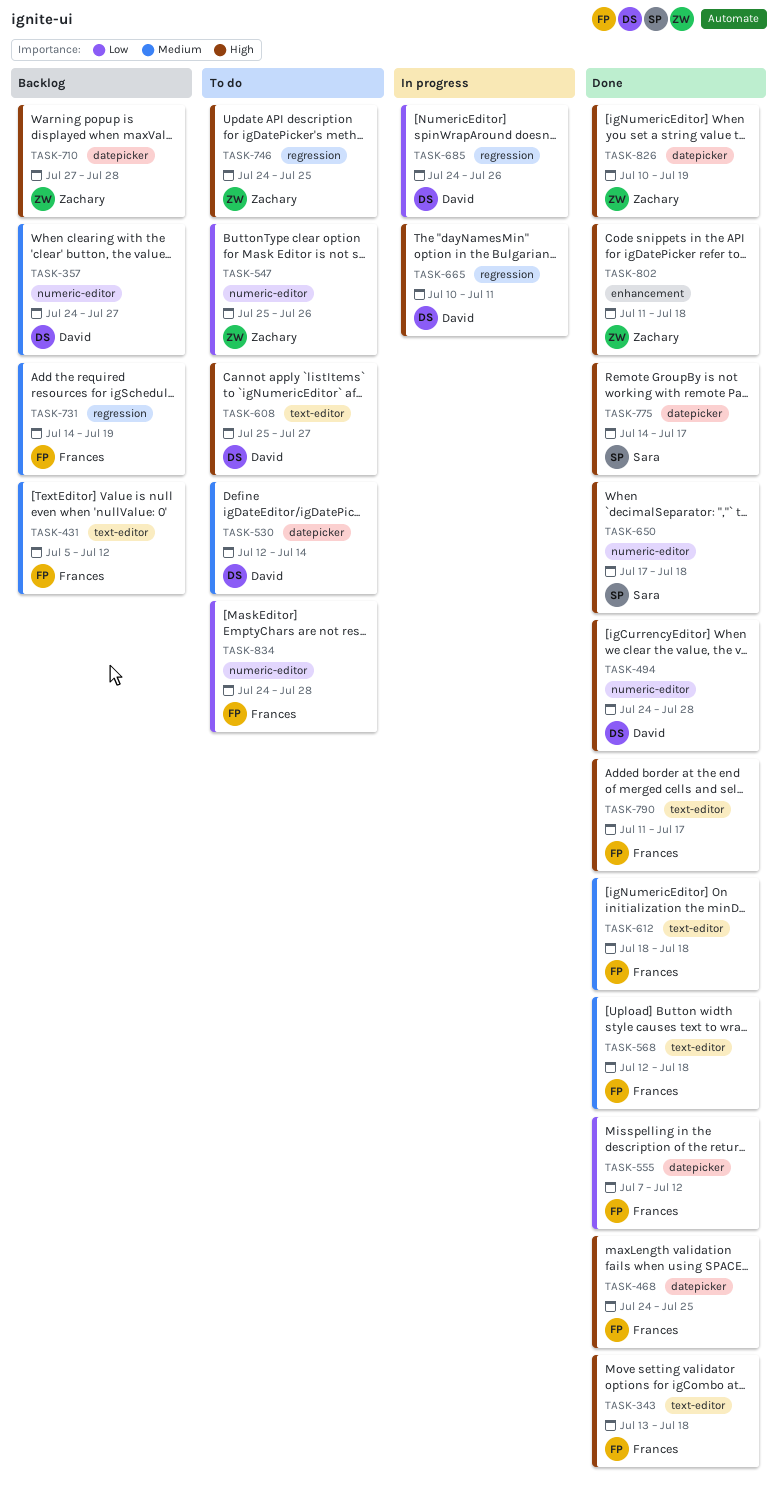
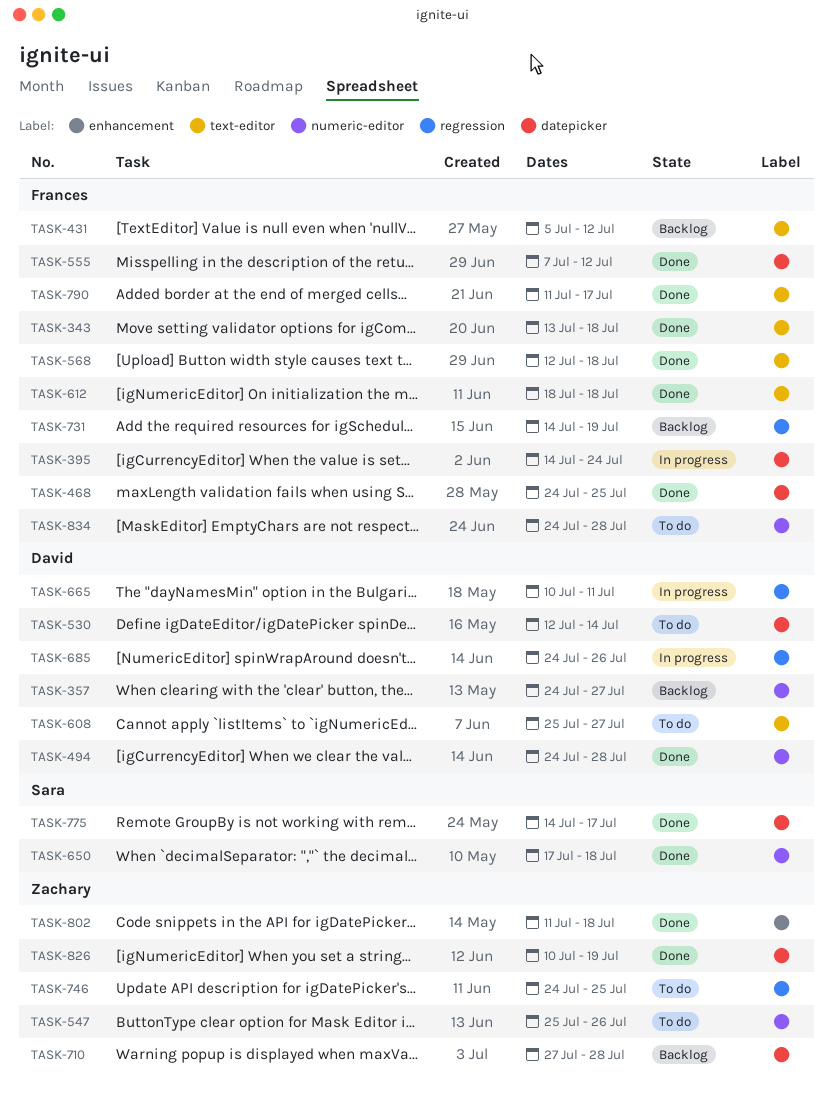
TASK-395: none -> present

